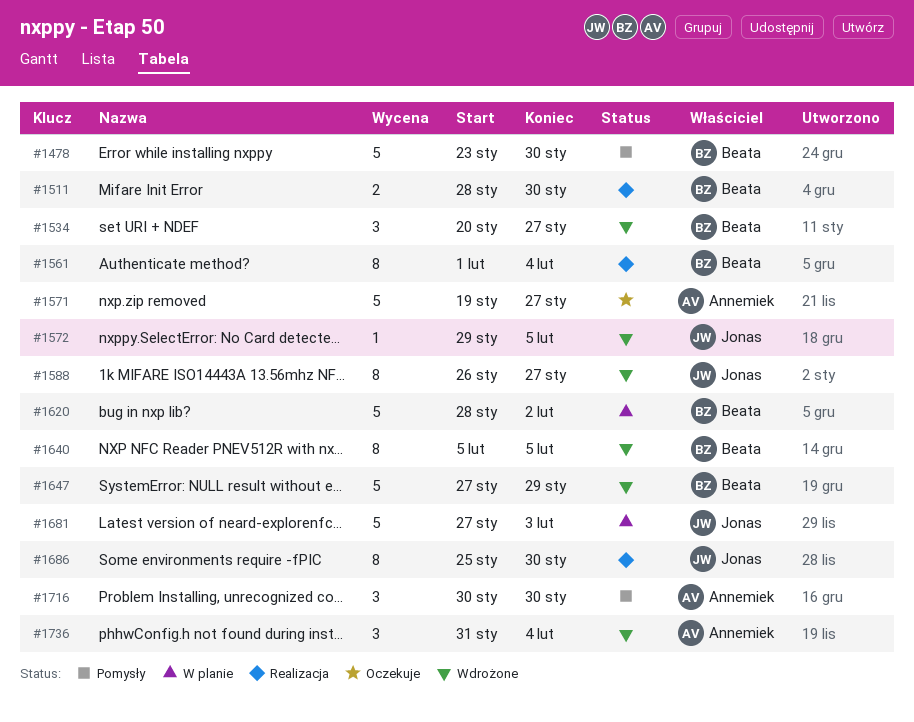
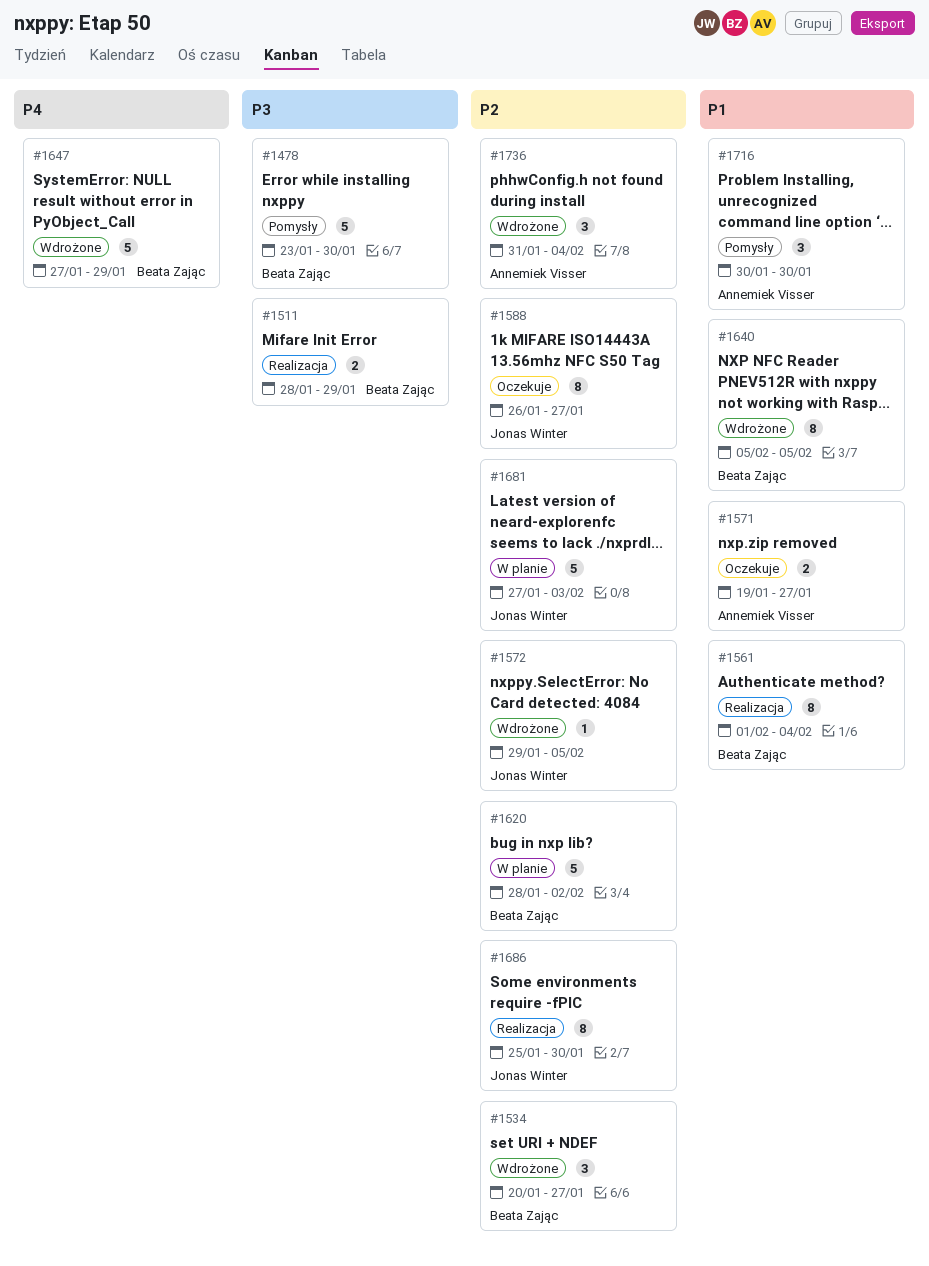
#1511, due: Jan 30 -> Jan 29
#1571, estimate: 5 -> 2
#1588, status: Wdrożone -> Oczekuje

